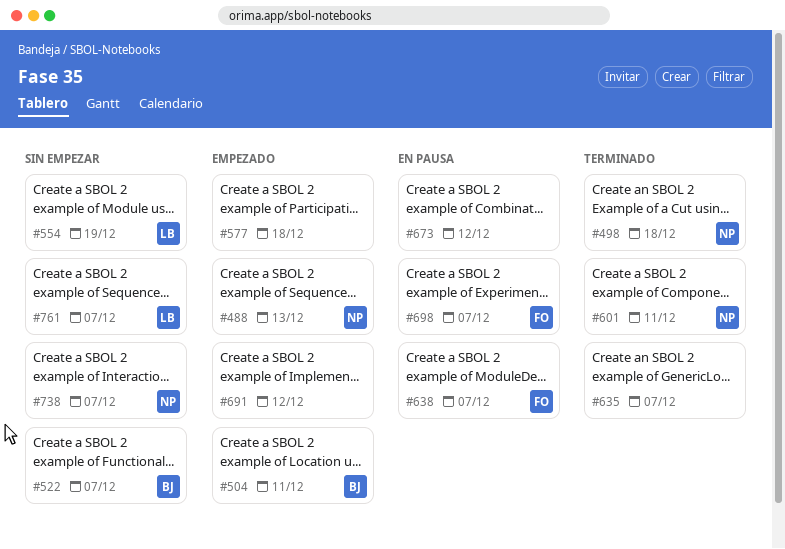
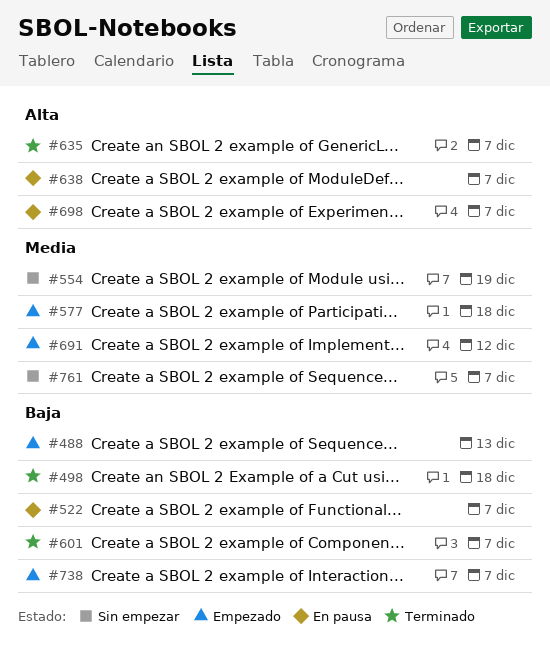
#504: present -> none
#522, status: Sin empezar -> En pausa
#601, due: Dec 11 -> Dec 7
#673: present -> none
#738, status: Sin empezar -> Empezado

